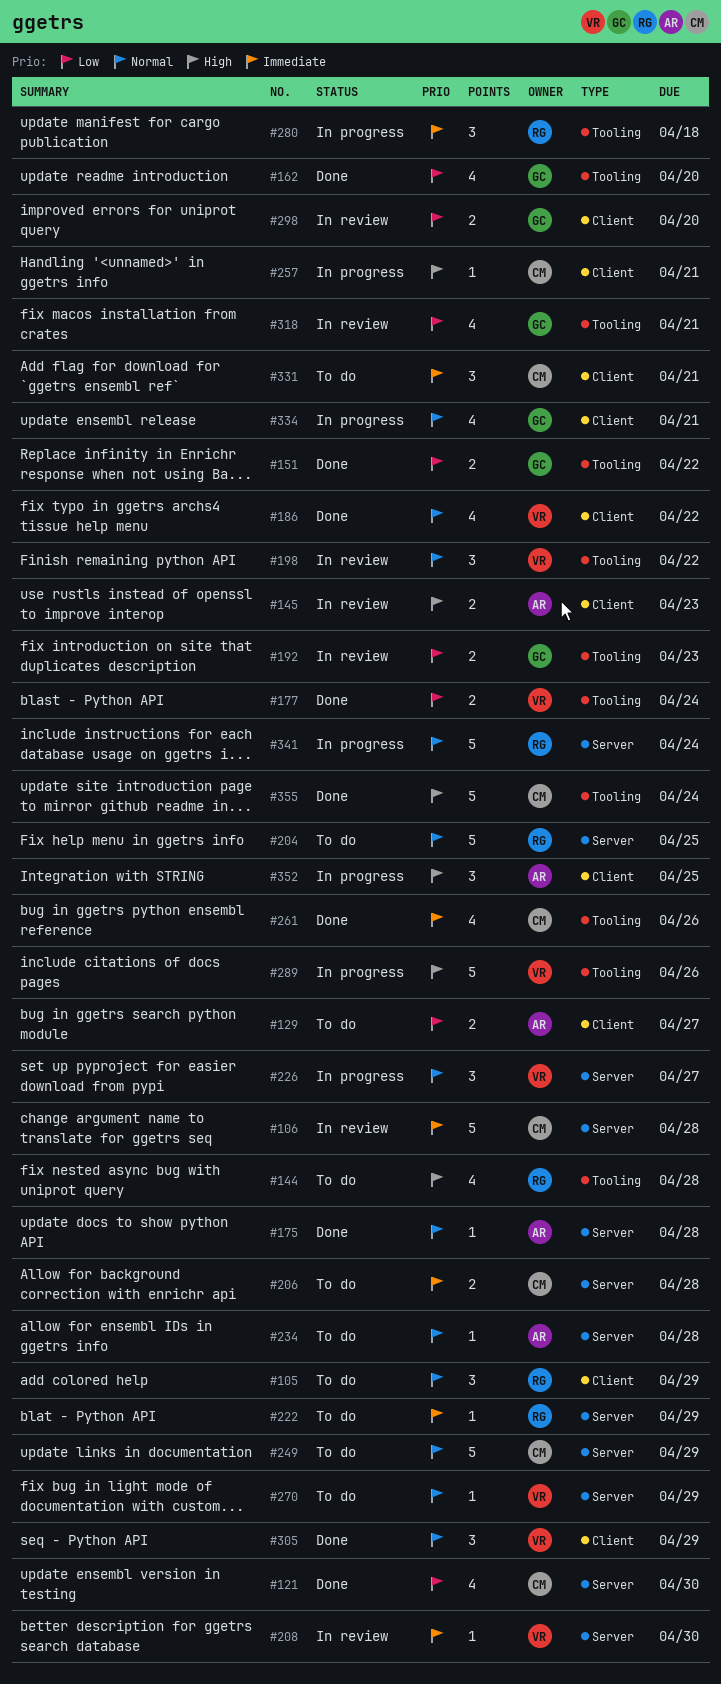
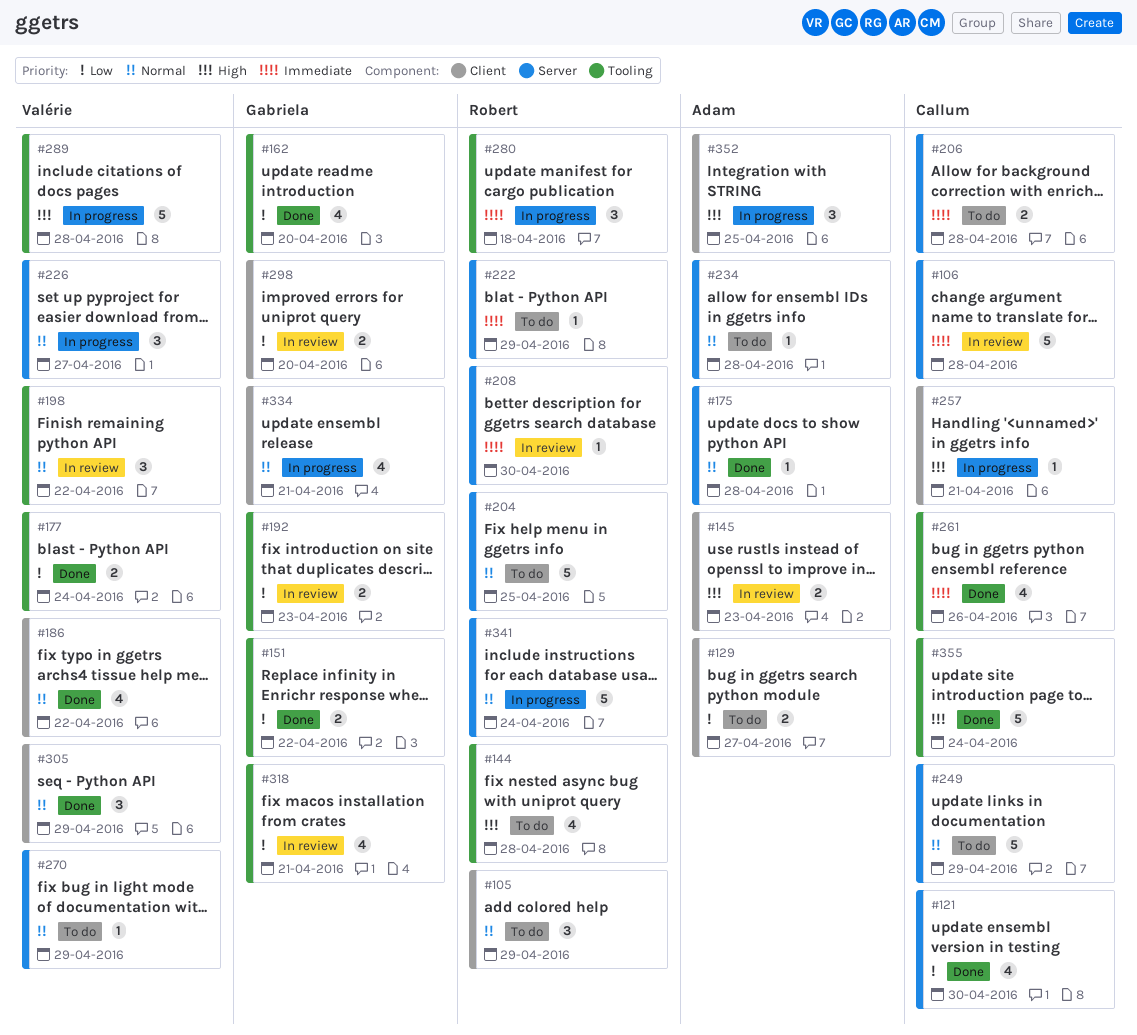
#208, owner: Valérie -> Robert
#289, due: Apr 26 -> Apr 28
#331: present -> none

